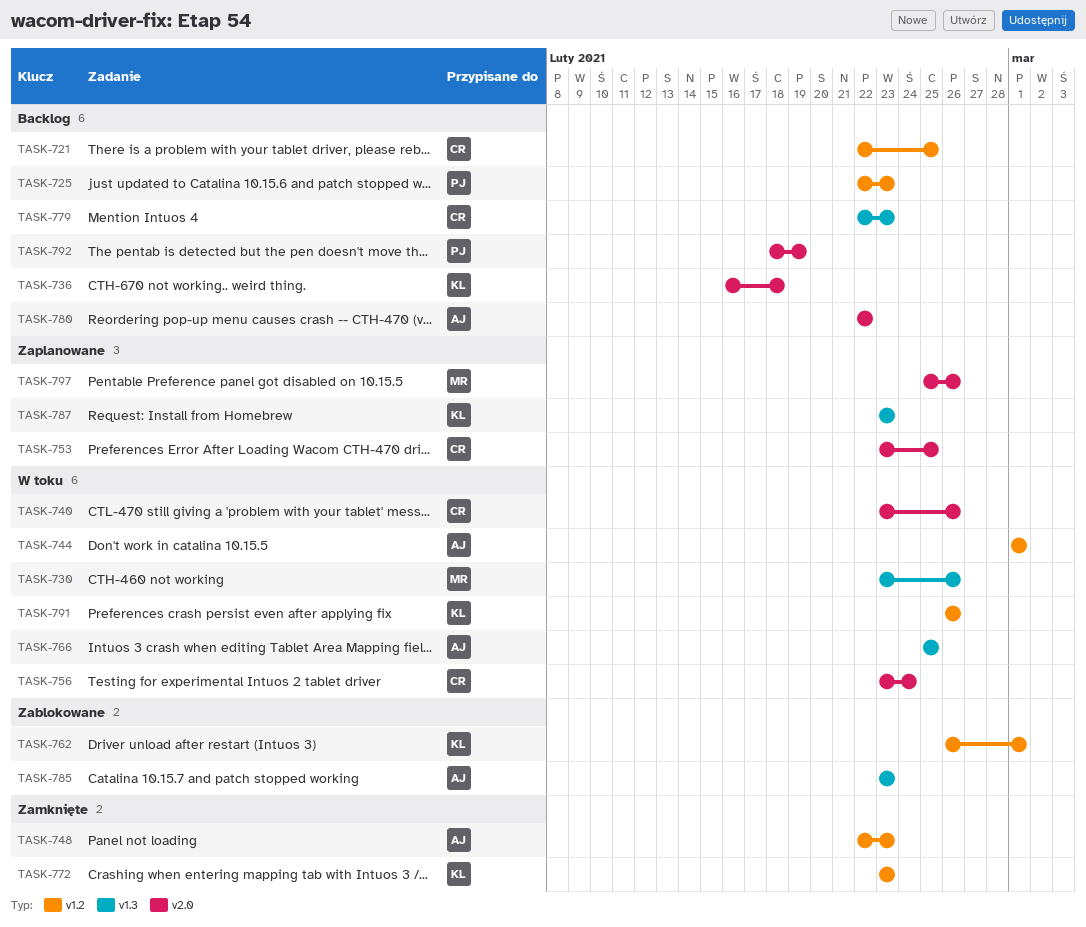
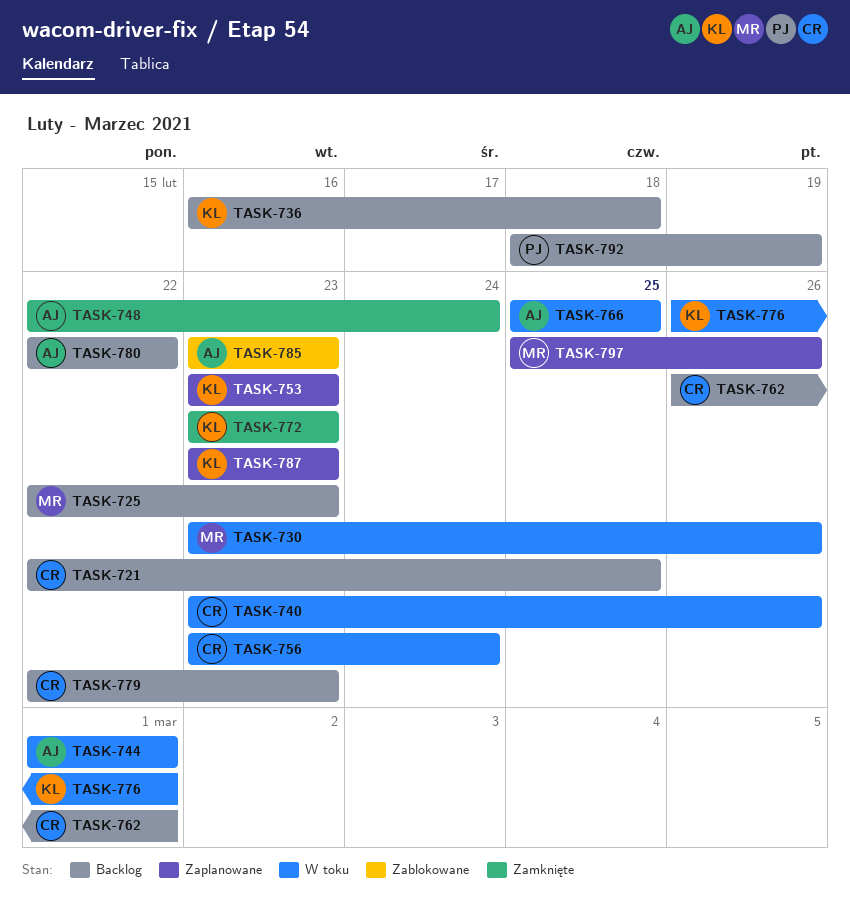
TASK-725, owner: PJ -> MR
TASK-748, due: Feb 23 -> Feb 24
TASK-753, owner: CR -> KL
TASK-753, due: Feb 25 -> Feb 23
TASK-762, status: Zablokowane -> Backlog
TASK-762, owner: KL -> CR
TASK-776: none -> present
TASK-791: present -> none

